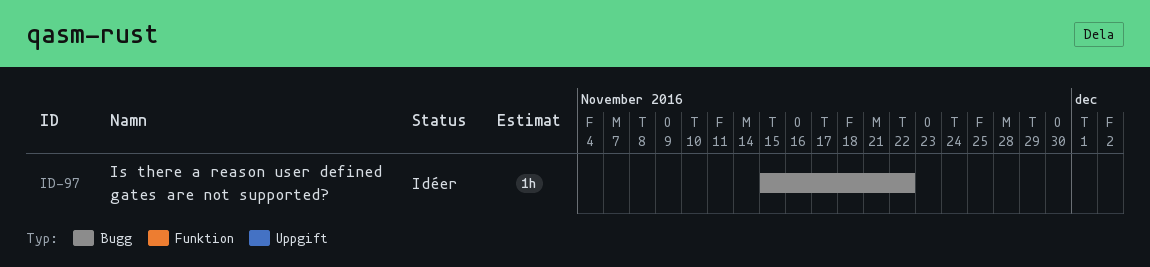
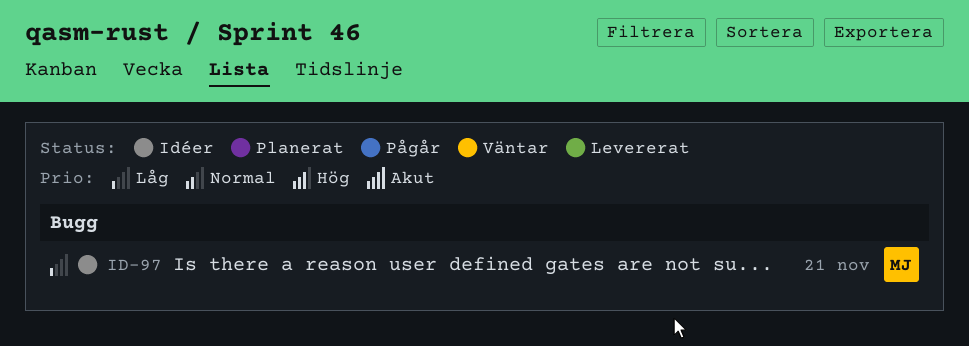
ID-97, due: Nov 22 -> Nov 21

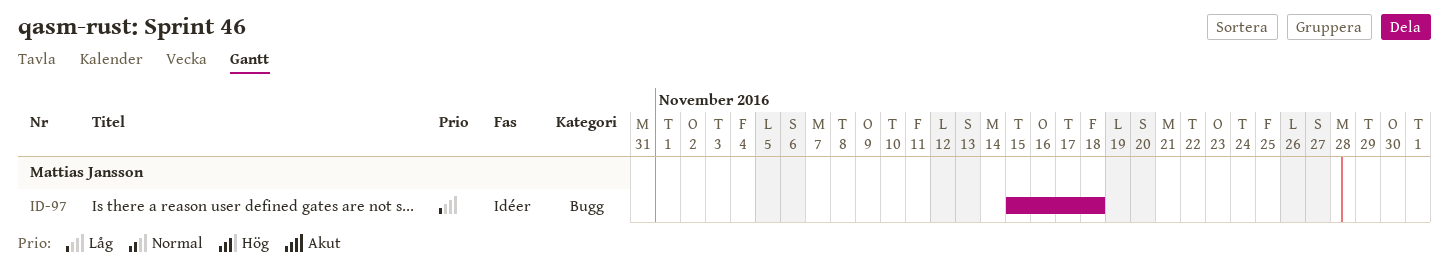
ID-97, due: Nov 21 -> Nov 18

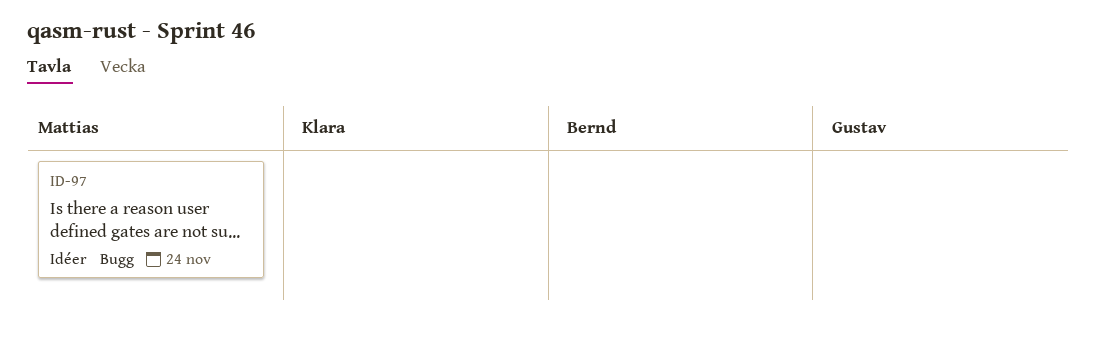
ID-97, due: Nov 18 -> Nov 24

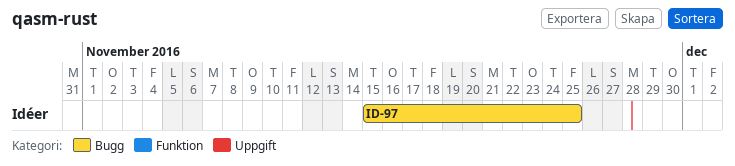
ID-97, due: Nov 24 -> Nov 25

